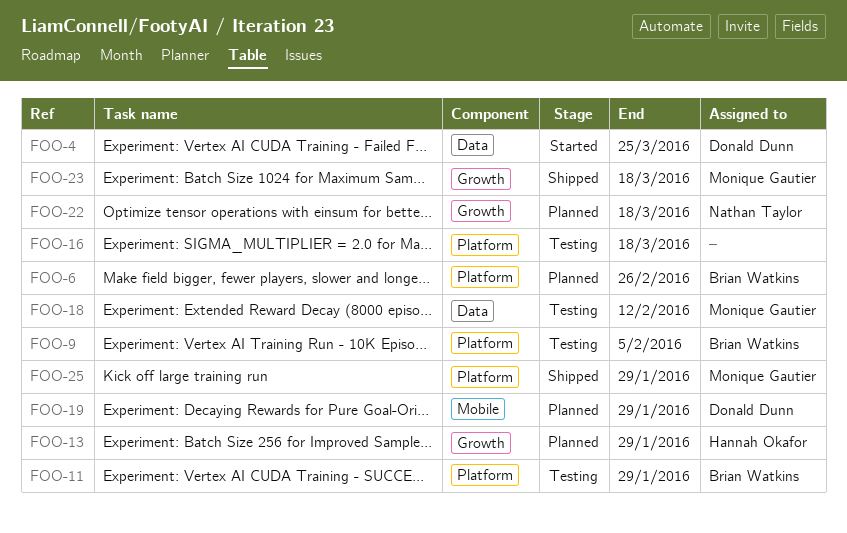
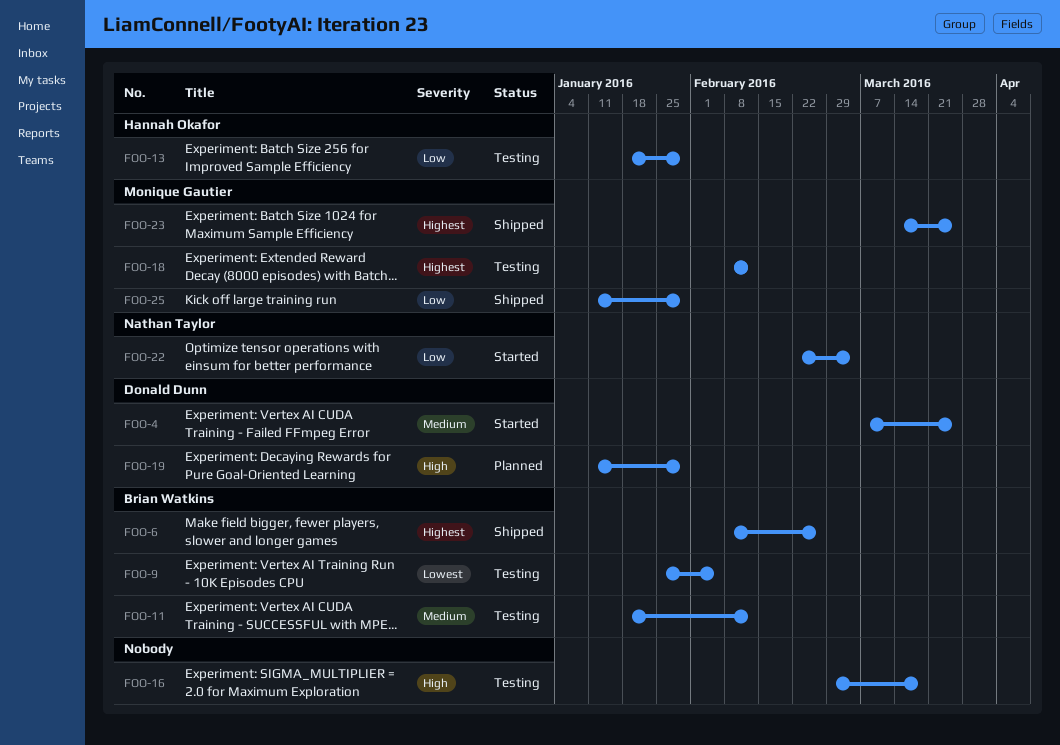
FOO-6, status: Planned -> Shipped
FOO-11, due: Jan 29 -> Feb 12
FOO-13, status: Planned -> Testing
FOO-22, status: Planned -> Started
FOO-22, due: Mar 18 -> Mar 4
FOO-23, due: Mar 18 -> Mar 25

